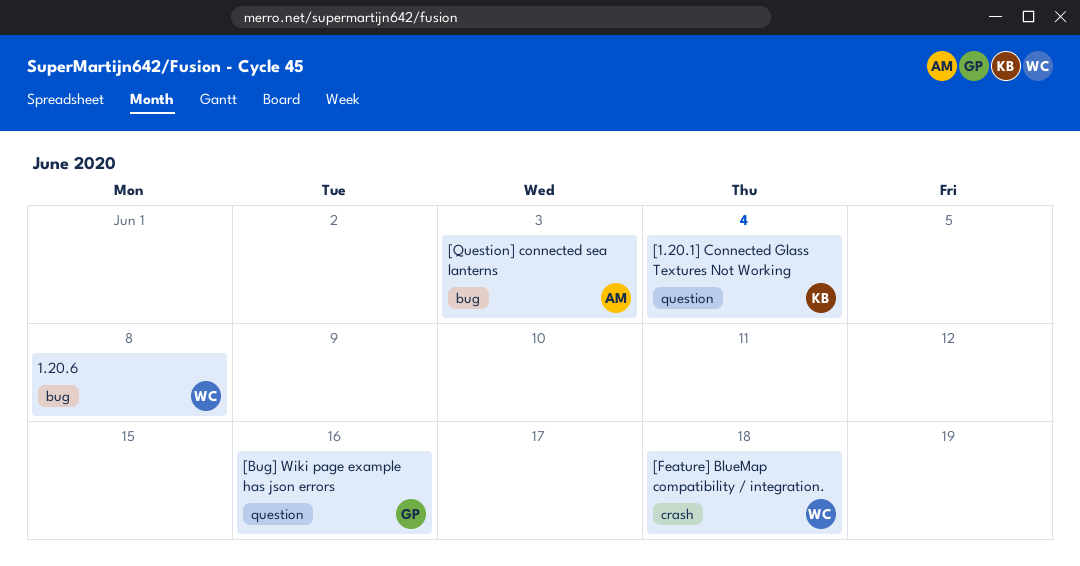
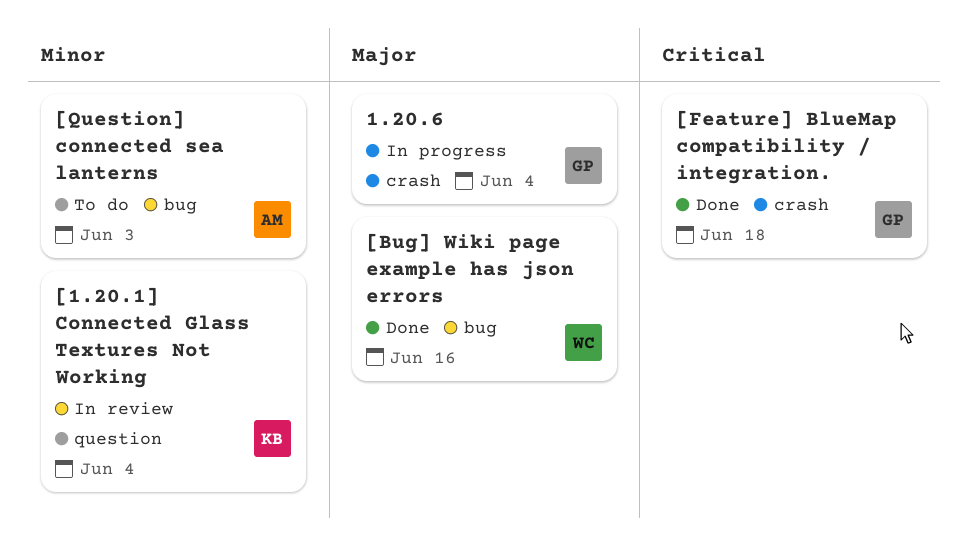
1.20.6, owner: WC -> GP
1.20.6, label: bug -> crash
1.20.6, due: Jun 8 -> Jun 4
[Bug] Wiki page example has json errors, owner: GP -> WC
[Bug] Wiki page example has json errors, label: question -> bug
[Feature] BlueMap compatibility / integration., owner: WC -> GP

